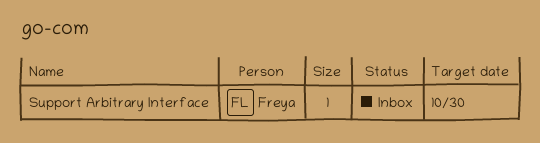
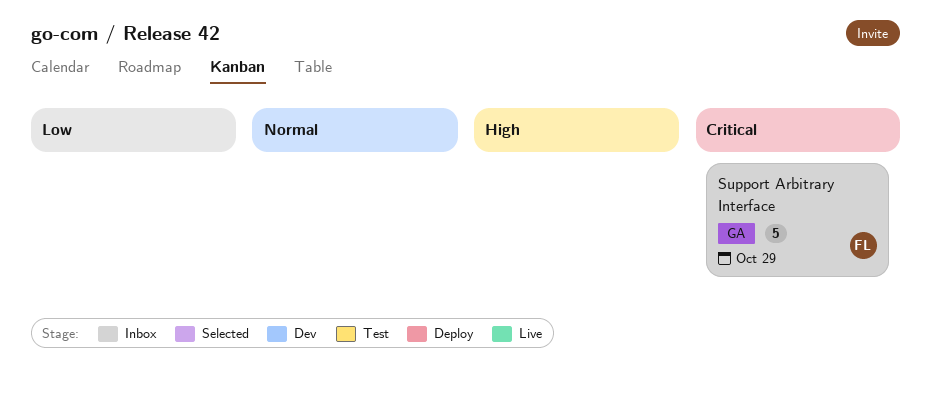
Support Arbitrary Interface, estimate: 1 -> 5
Support Arbitrary Interface, due: Oct 30 -> Oct 29

